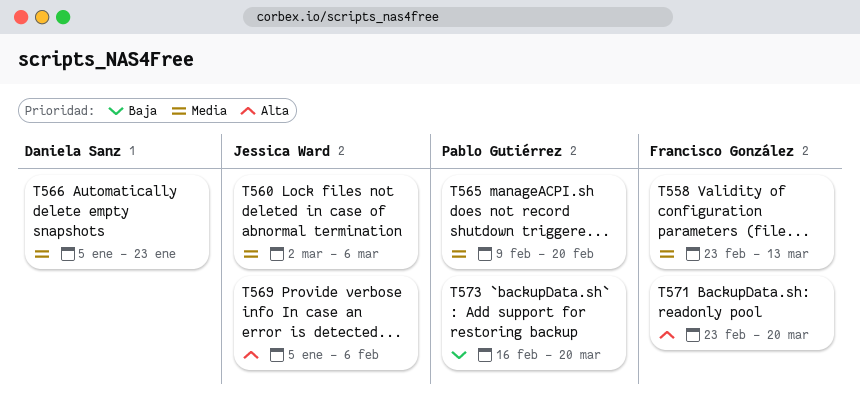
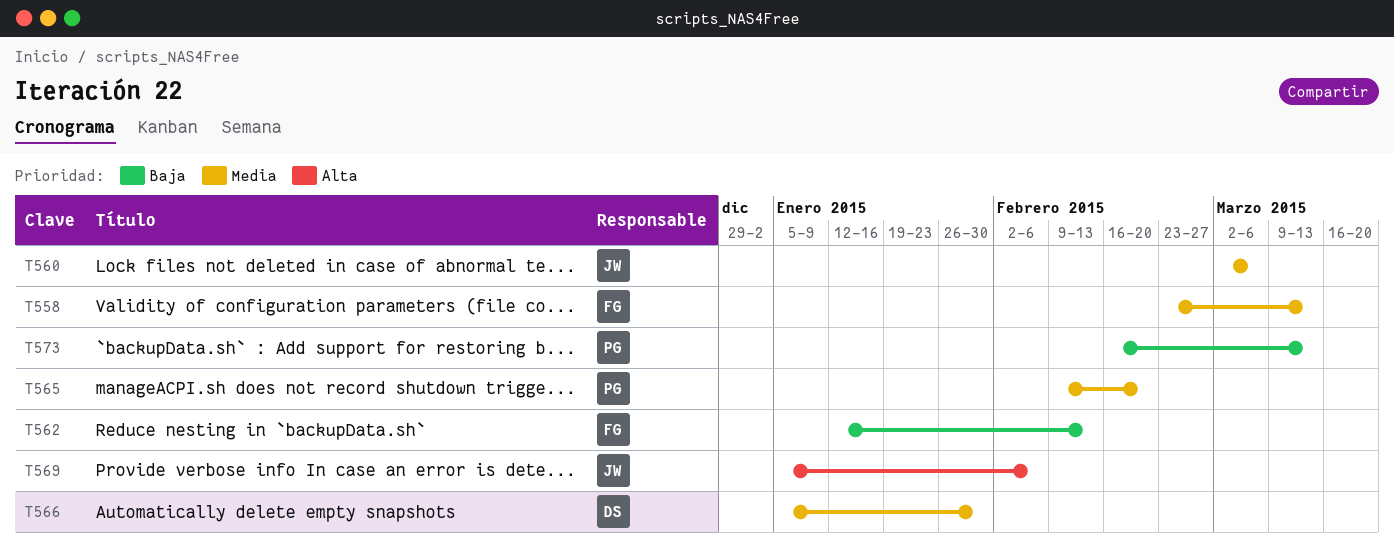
T562: none -> present
T566, due: Jan 23 -> Jan 30
T571: present -> none
T573, due: Mar 20 -> Mar 13

